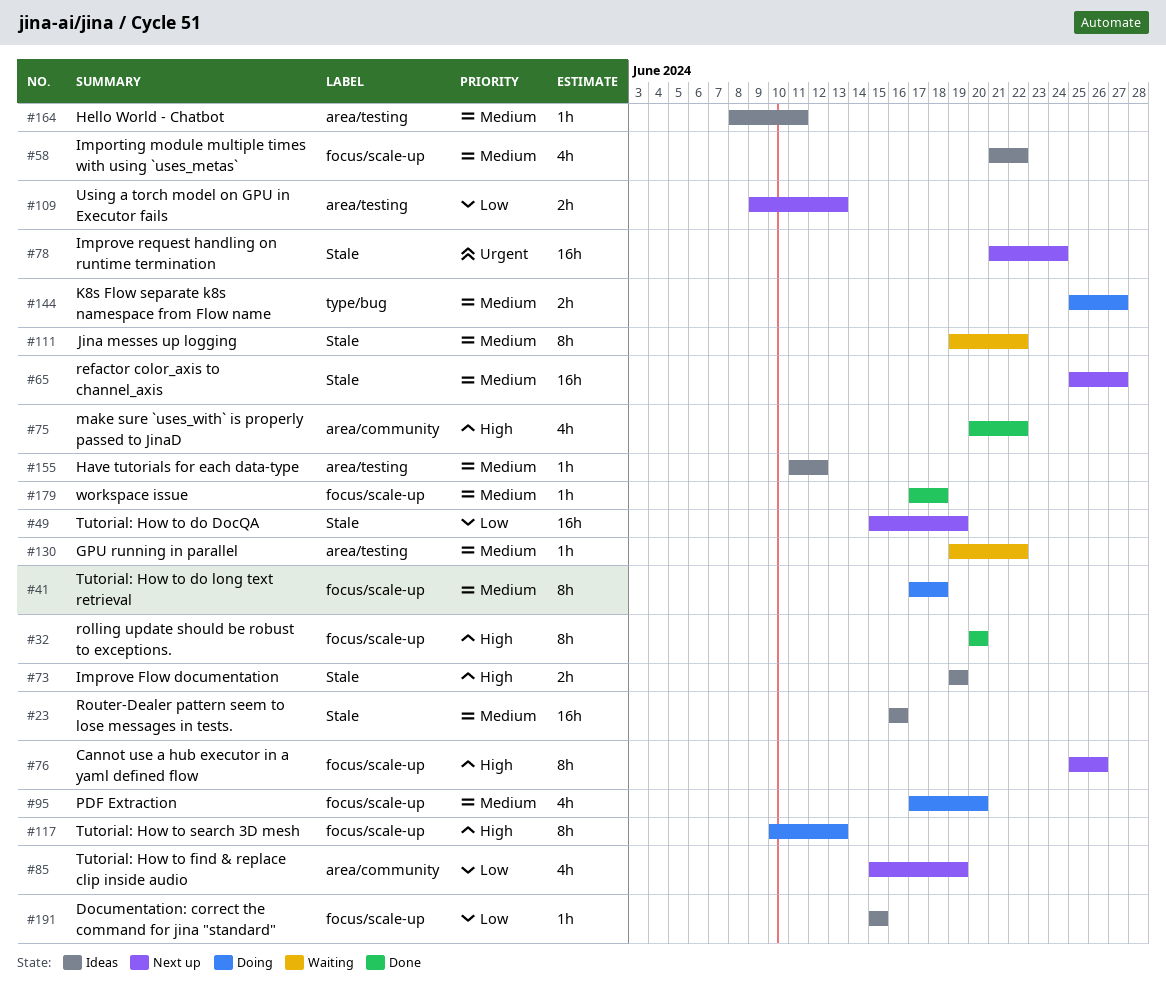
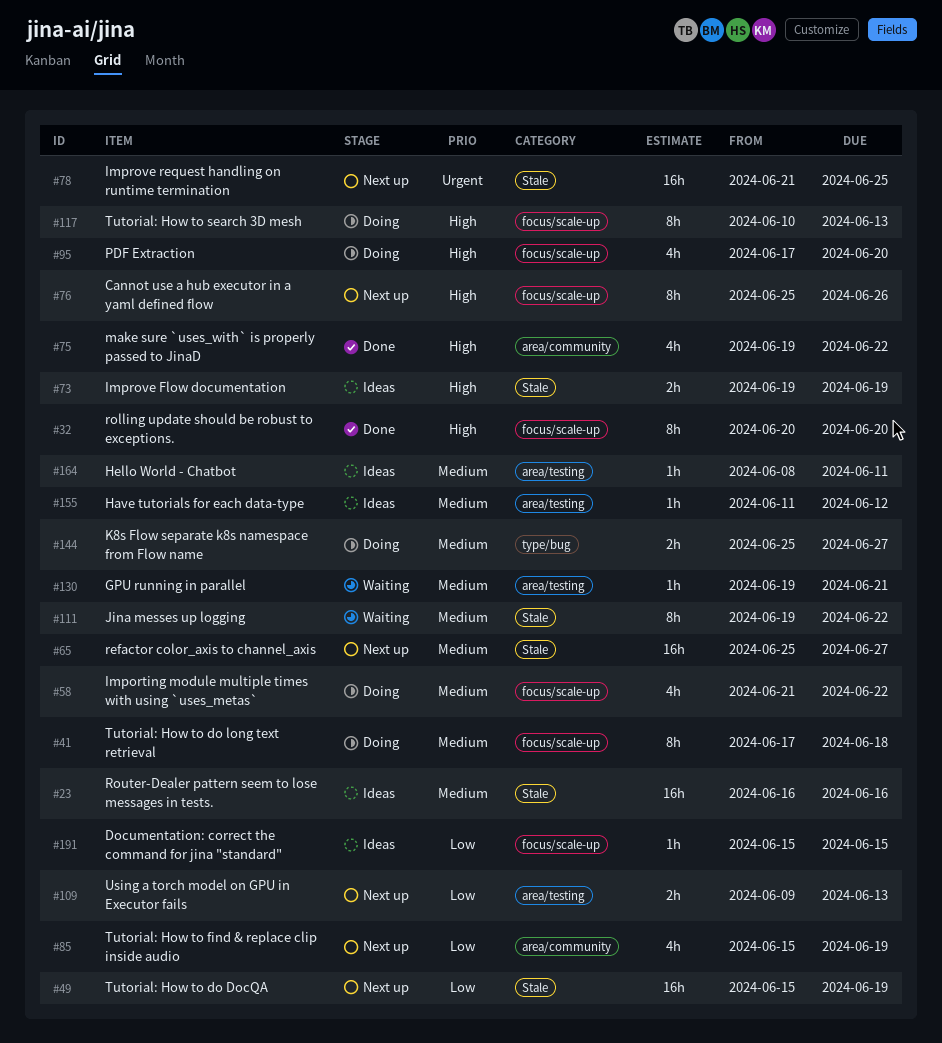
#58, status: Ideas -> Doing
#75, start: Jun 20 -> Jun 19
#78, due: Jun 24 -> Jun 25
#95, priority: Medium -> High
#130, due: Jun 22 -> Jun 21
#179: present -> none

